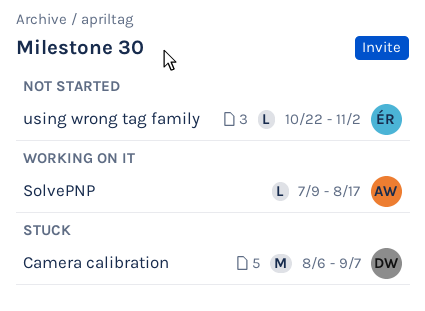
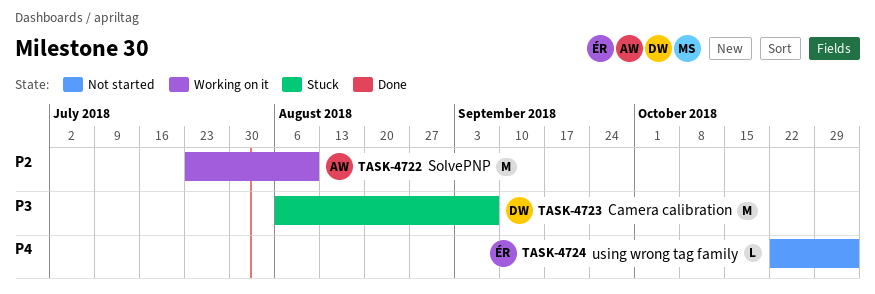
SolvePNP, estimate: L -> M
SolvePNP, start: Jul 9 -> Jul 23
SolvePNP, due: Aug 17 -> Aug 10

